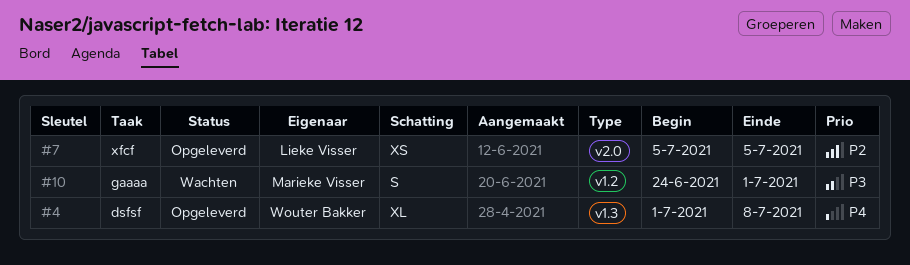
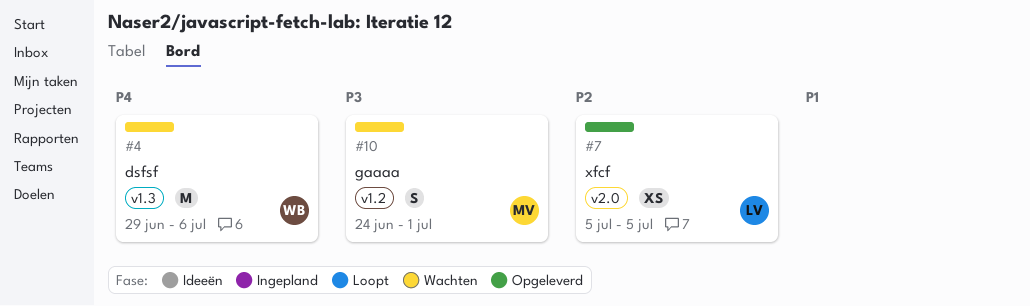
#4, status: Opgeleverd -> Wachten
#4, estimate: XL -> M
#4, start: Jul 1 -> Jun 29
#4, due: Jul 8 -> Jul 6

